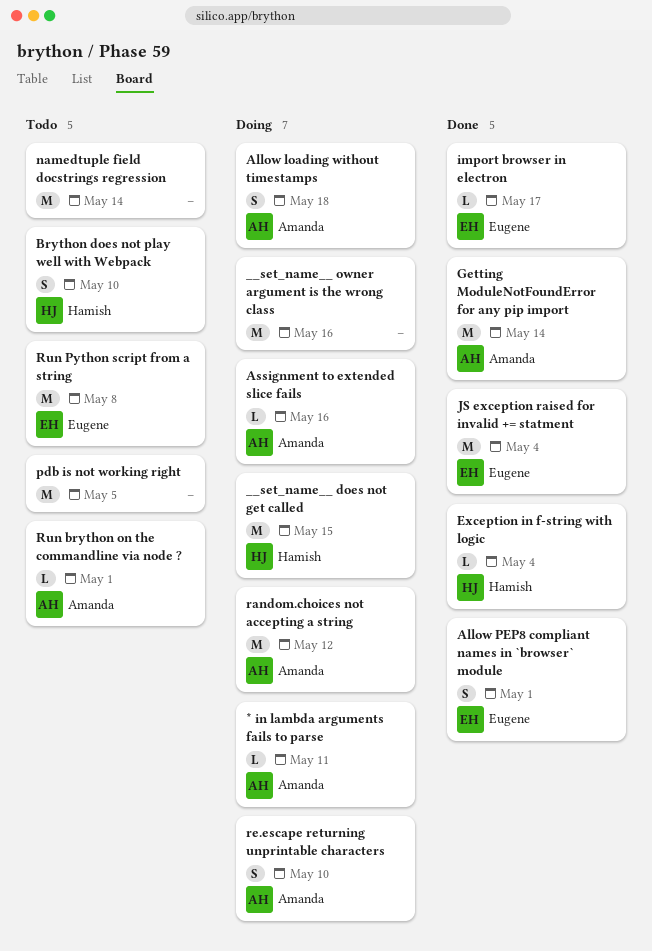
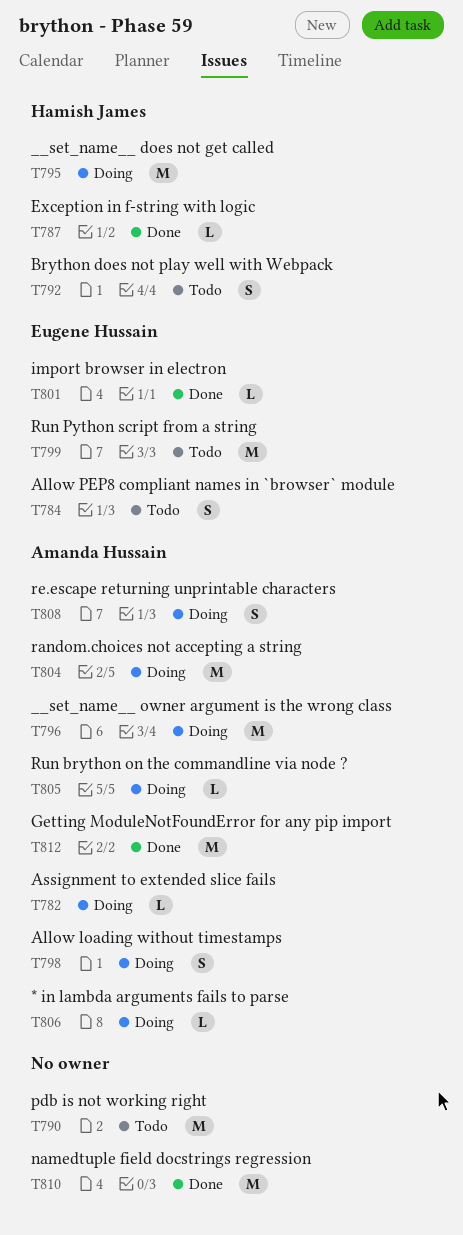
__set_name__ owner argument is the wrong class, owner: none -> Amanda Hussain
Allow PEP8 compliant names in `browser` module, status: Done -> Todo
JS exception raised for invalid += statment: present -> none
namedtuple field docstrings regression, status: Todo -> Done
Run brython on the commandline via node ?, status: Todo -> Doing

